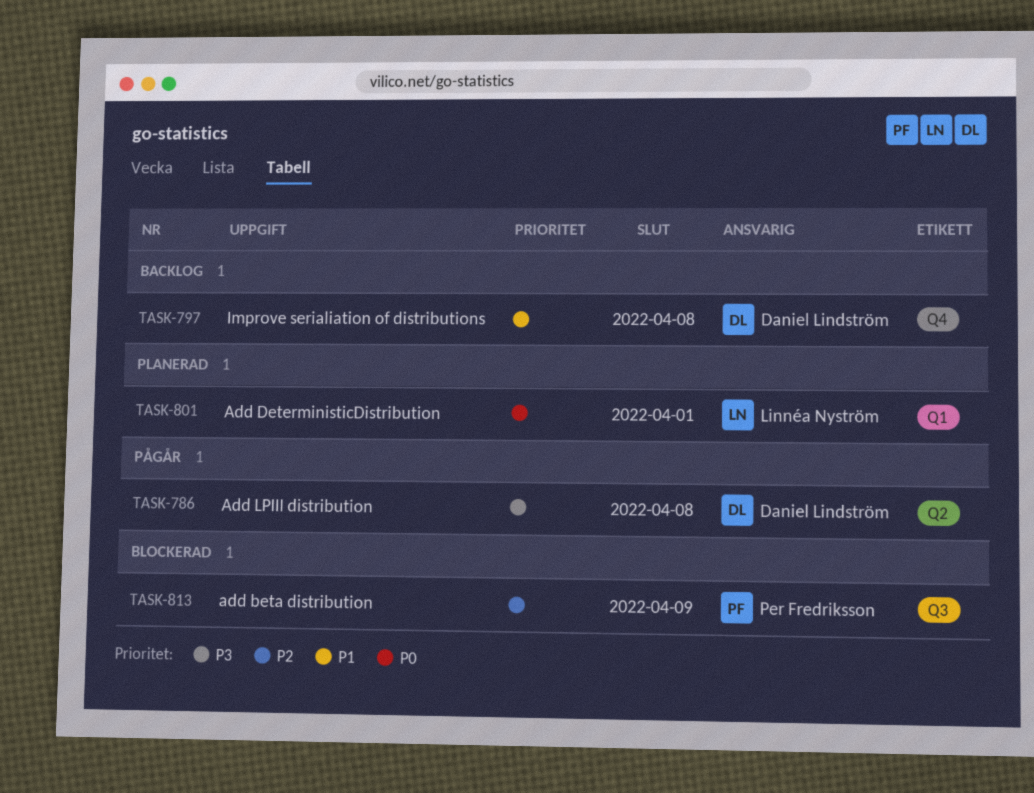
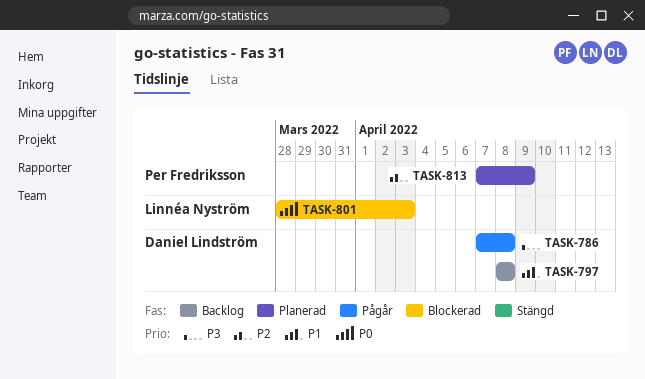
TASK-801, status: Planerad -> Blockerad
TASK-801, due: Apr 1 -> Apr 3
TASK-813, status: Blockerad -> Planerad

